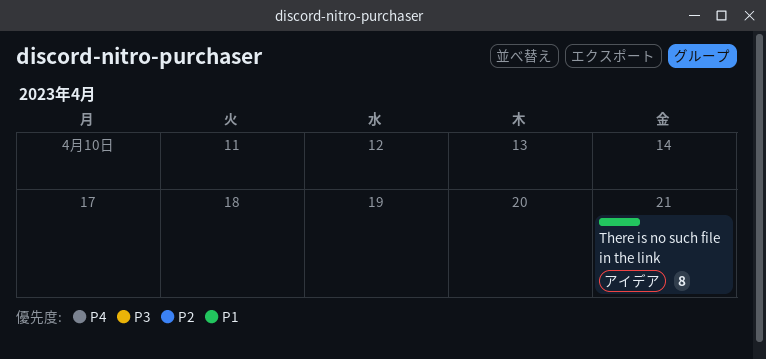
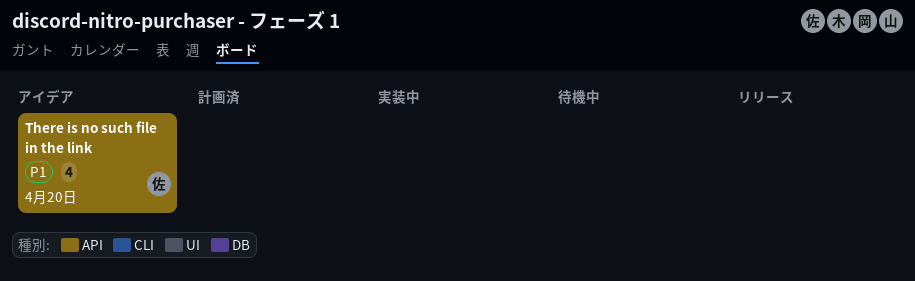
There is no such file in the link, estimate: 8 -> 4
There is no such file in the link, due: Apr 21 -> Apr 20

